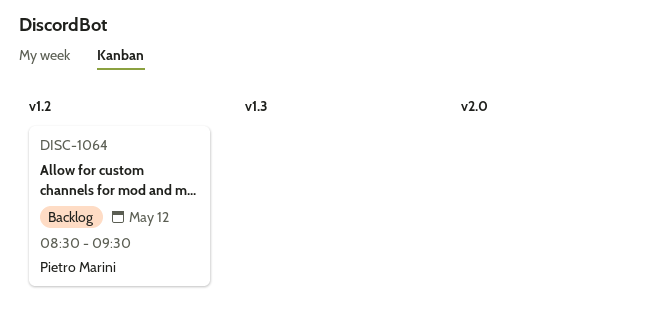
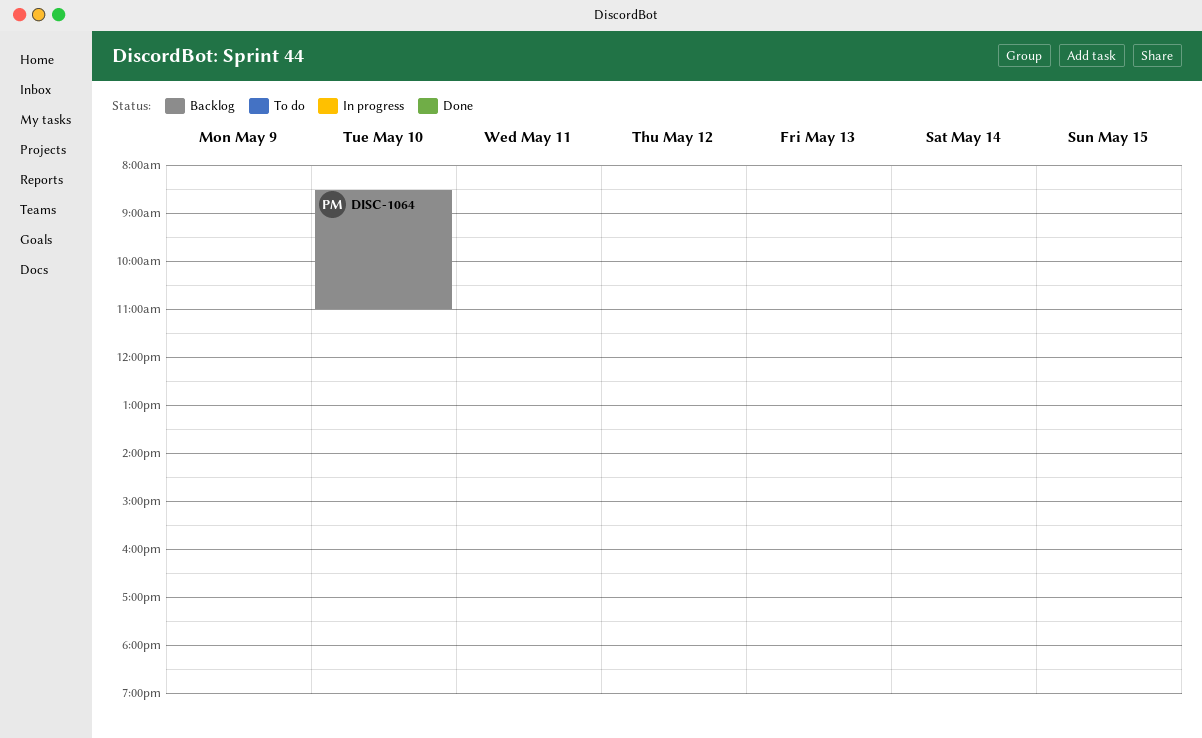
DISC-1064, day: May 12 -> May 10
DISC-1064, ends: 09:30 -> 11:00

